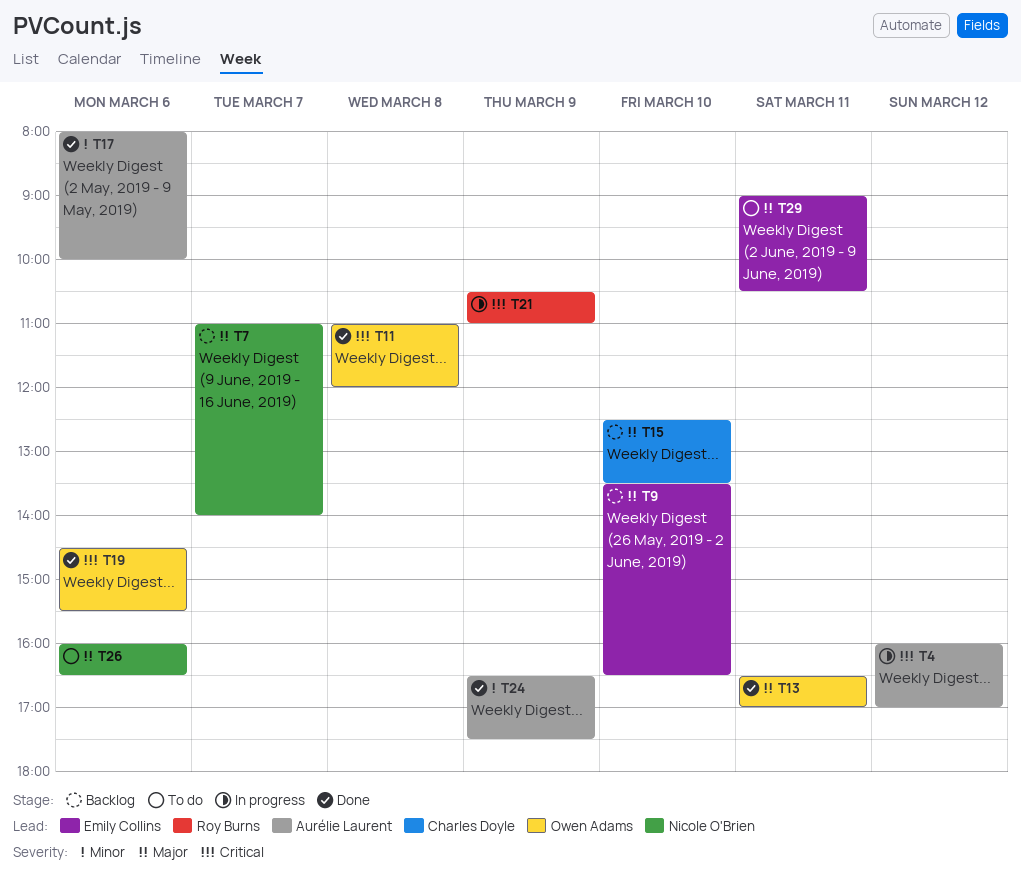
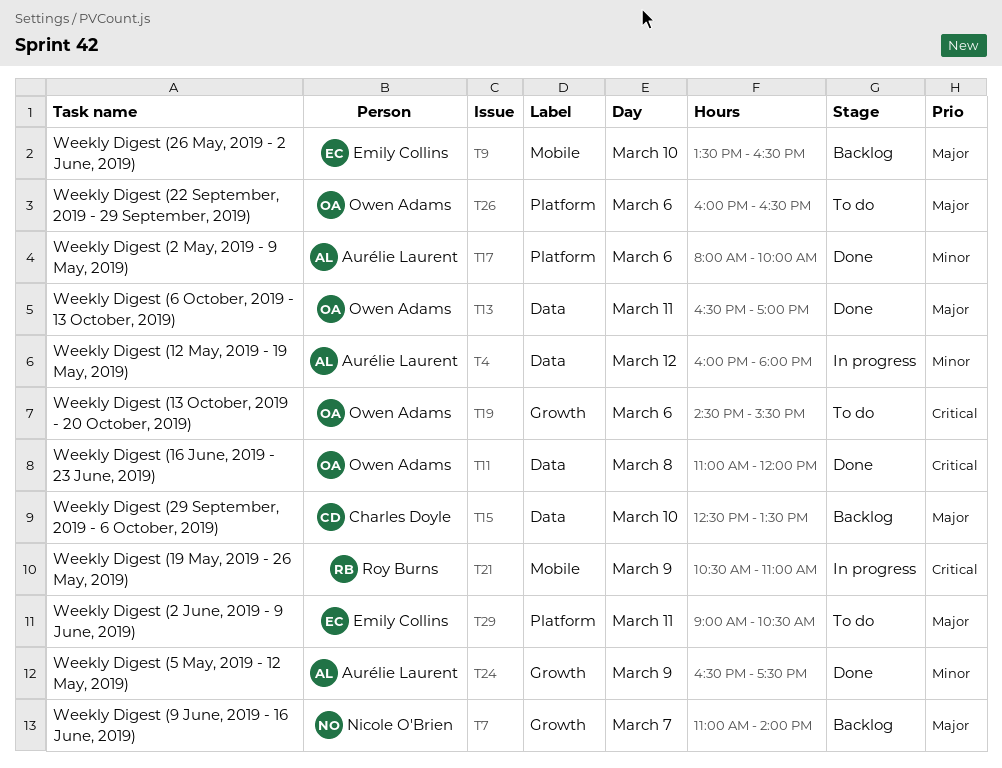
T4, priority: Critical -> Minor
T4, ends: 17:00 -> 18:00
T19, status: Done -> To do
T26, owner: Nicole O'Brien -> Owen Adams

